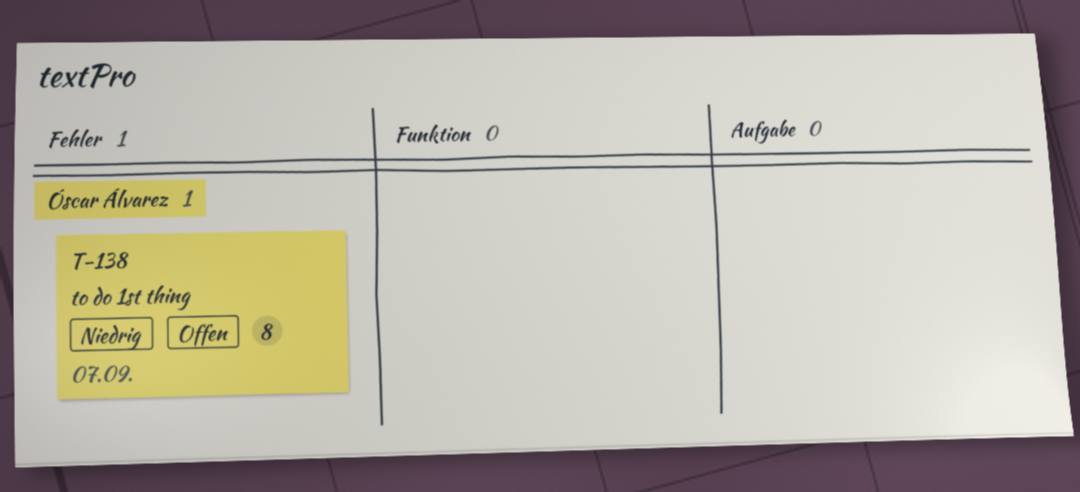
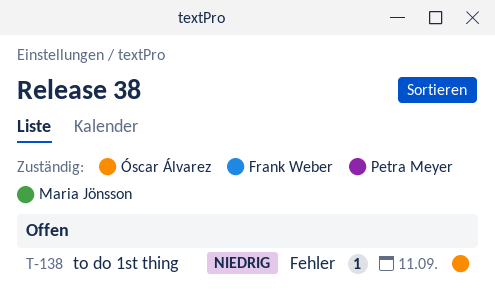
T-138, estimate: 8 -> 1
T-138, due: Sep 7 -> Sep 11

